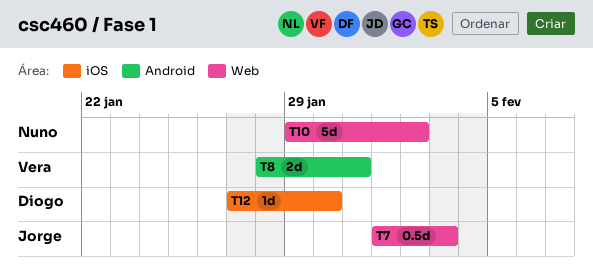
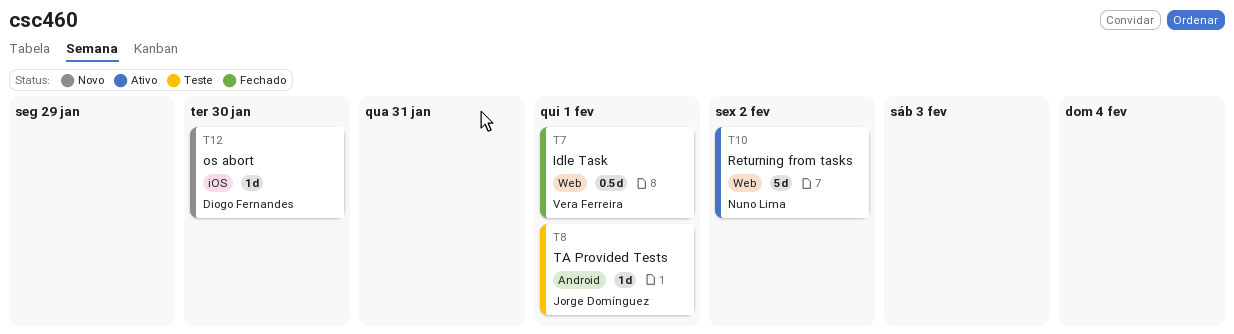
T7, owner: Jorge Domínguez -> Vera Ferreira
T7, due: Feb 3 -> Feb 1
T8, owner: Vera Ferreira -> Jorge Domínguez
T8, estimate: 2d -> 1d
T8, due: Jan 31 -> Feb 1

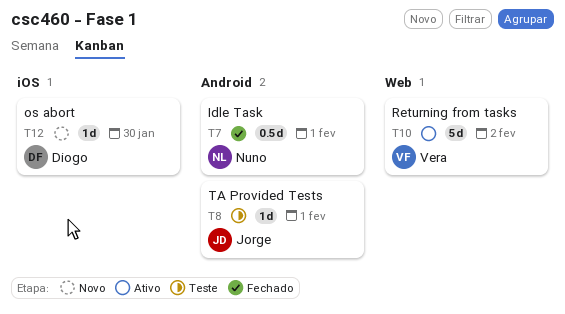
T7, owner: Vera Ferreira -> Nuno Lima
T7, label: Web -> Android
T10, owner: Nuno Lima -> Vera Ferreira

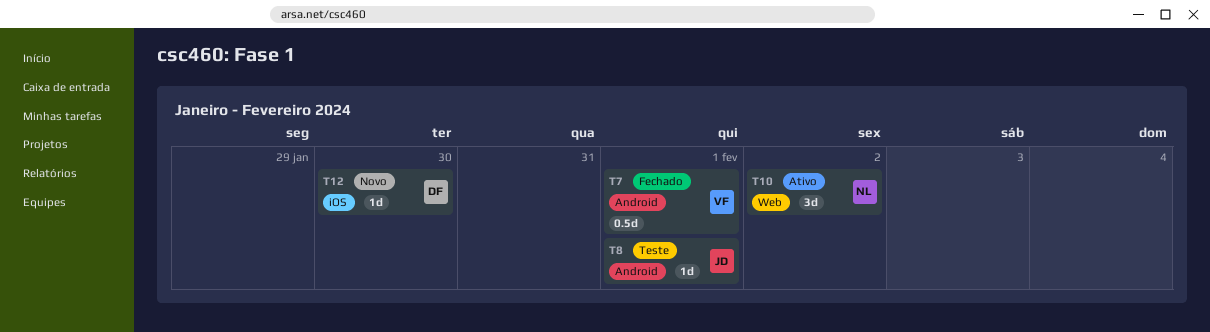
T7, owner: Nuno -> Vera
T10, owner: Vera -> Nuno
T10, estimate: 5d -> 3d

